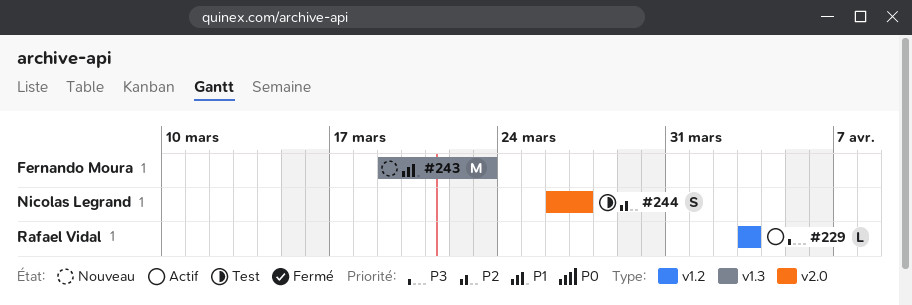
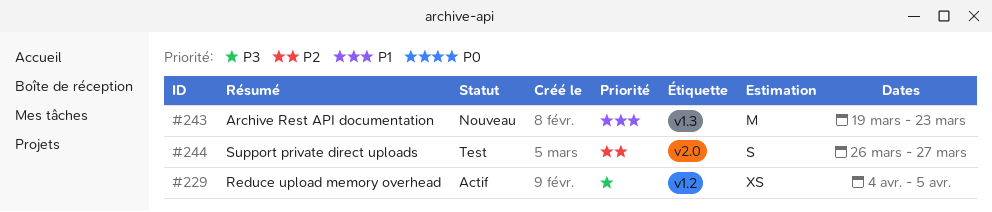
#229, estimate: L -> XS
#229, start: Apr 3 -> Apr 4
#229, due: Apr 3 -> Apr 5

